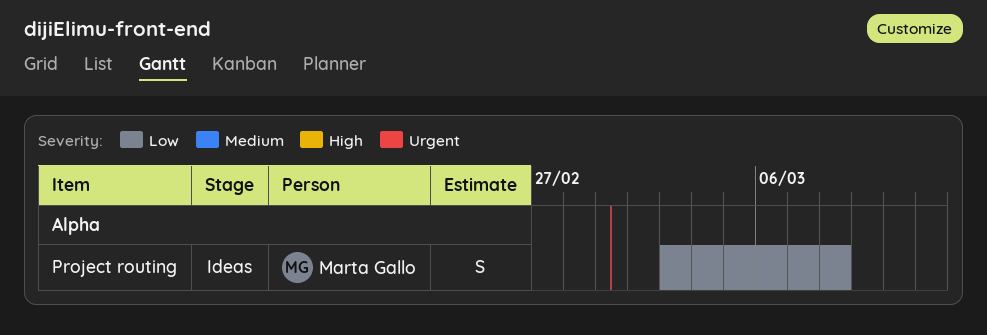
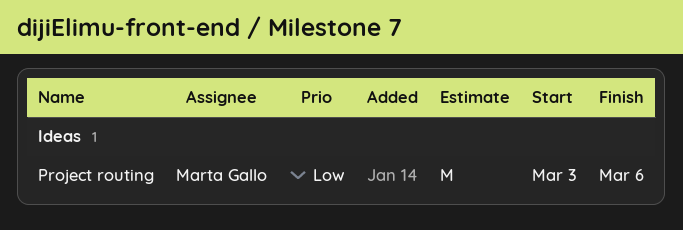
Project routing, estimate: S -> M
Project routing, due: Mar 8 -> Mar 6

